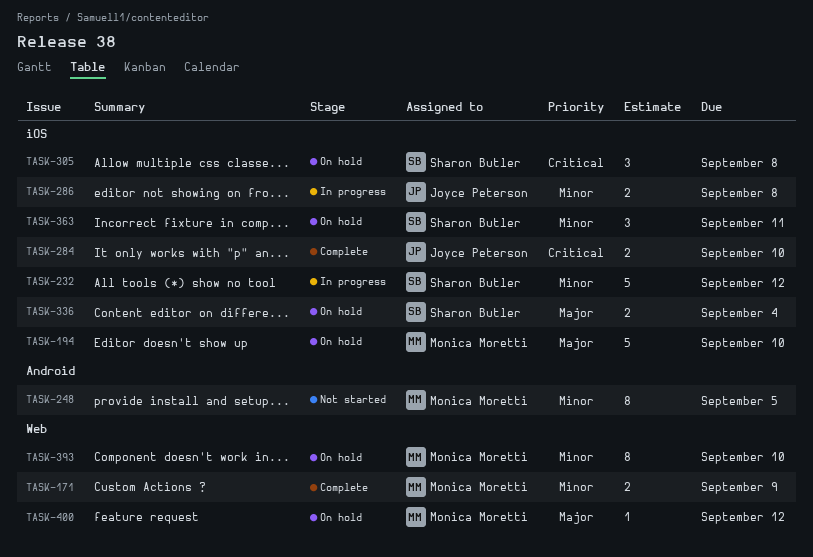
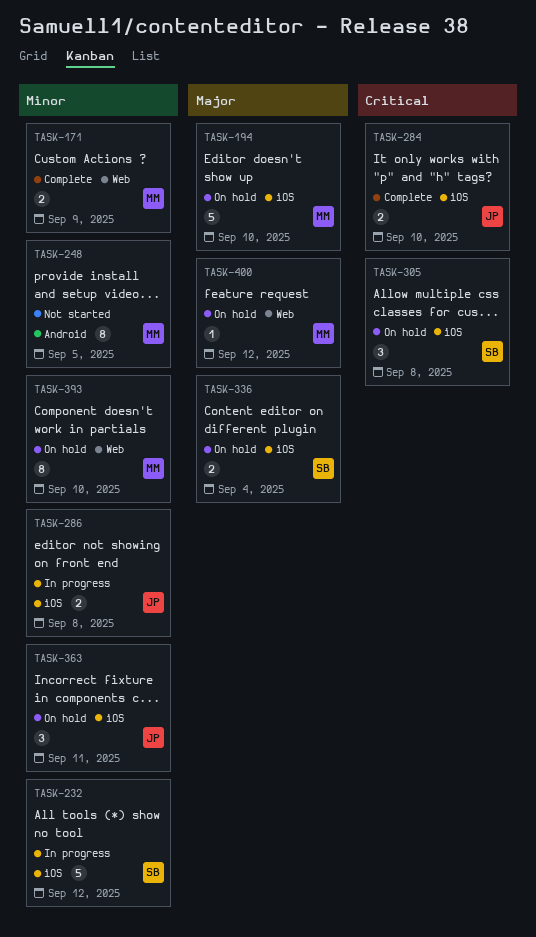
TASK-363, owner: Sharon Butler -> Joyce Peterson

